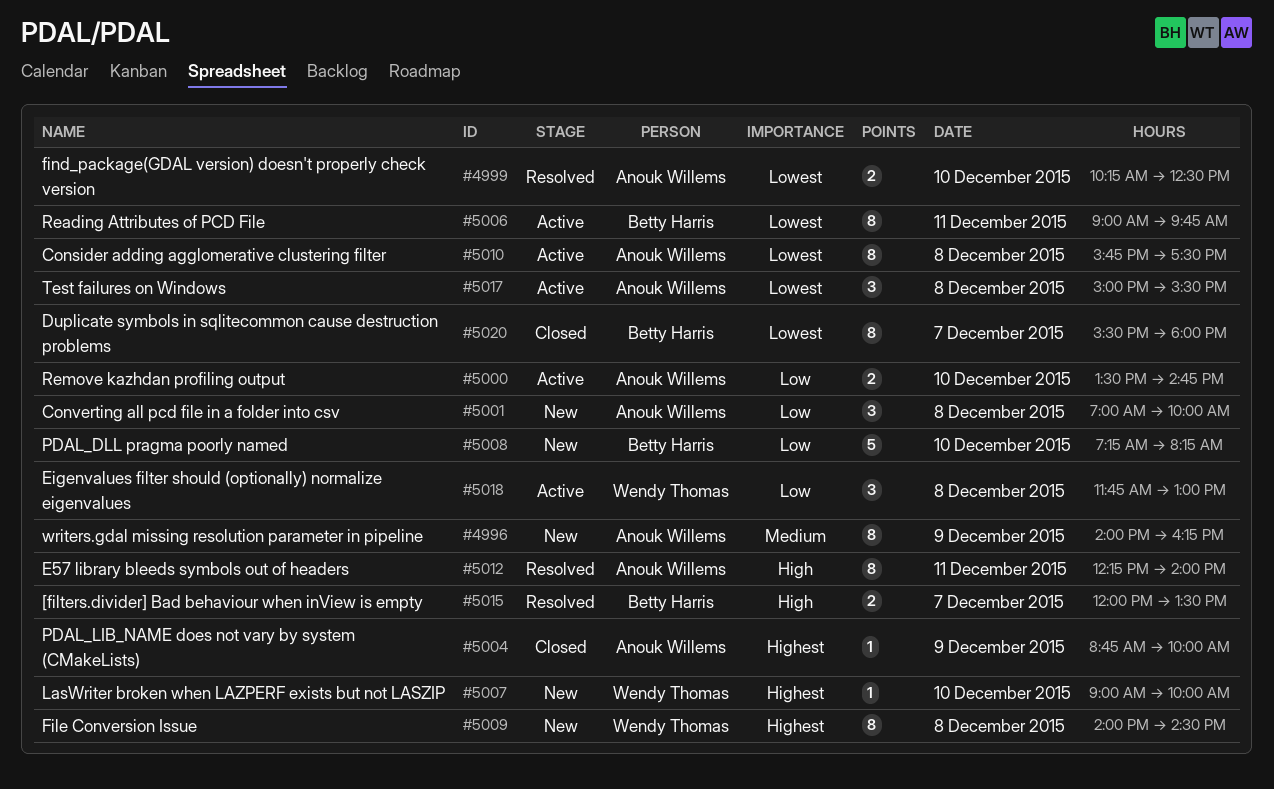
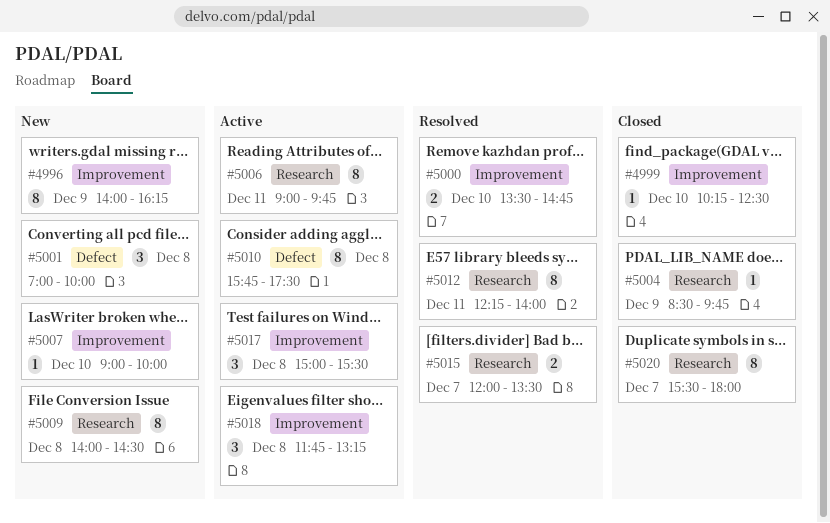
#4999, status: Resolved -> Closed
#4999, estimate: 2 -> 1
#5000, status: Active -> Resolved
#5004, begins: 08:45 -> 08:30
#5004, ends: 10:00 -> 09:45
#5008: present -> none
#5018, ends: 13:00 -> 13:15

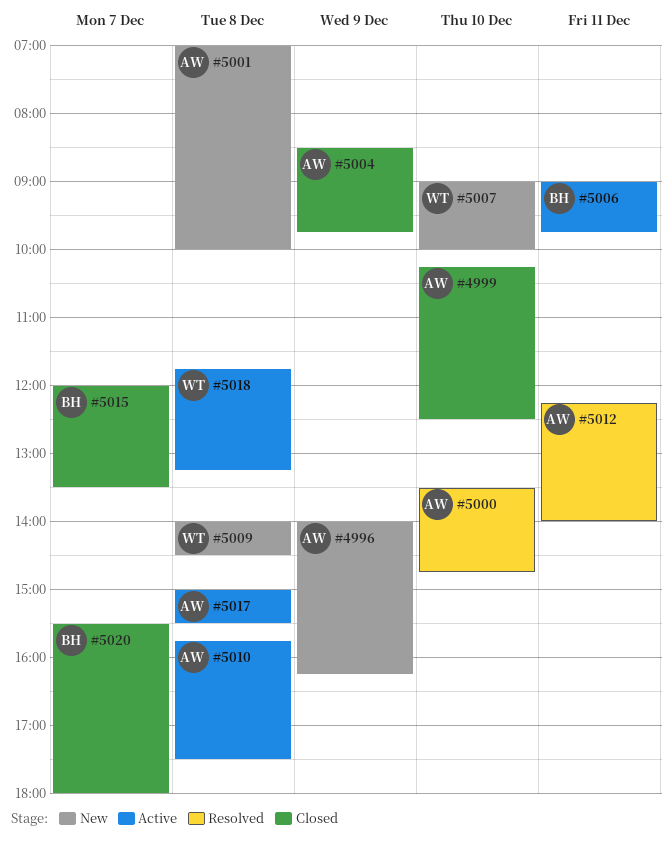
#5015, status: Resolved -> Closed

